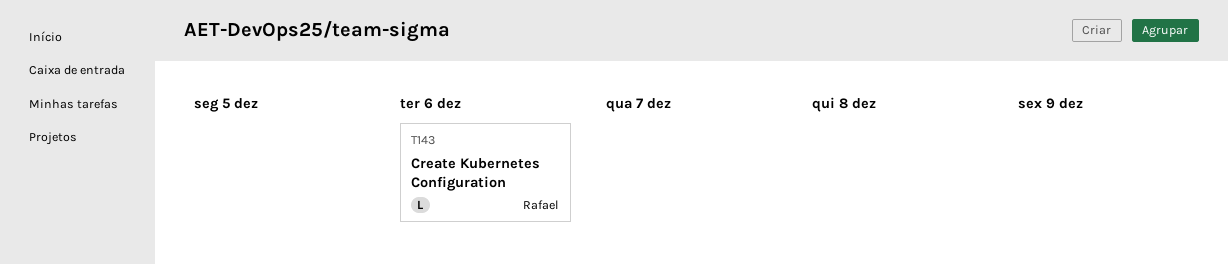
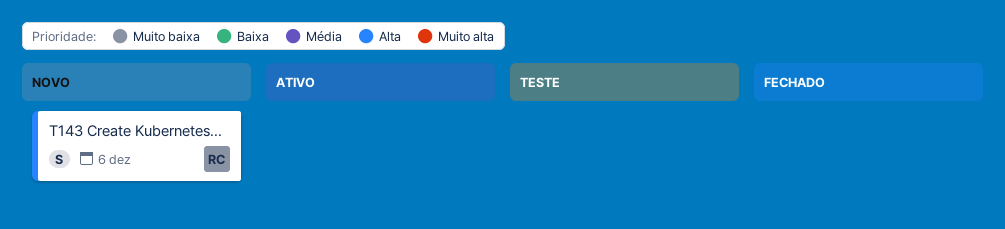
T143, estimate: L -> S

